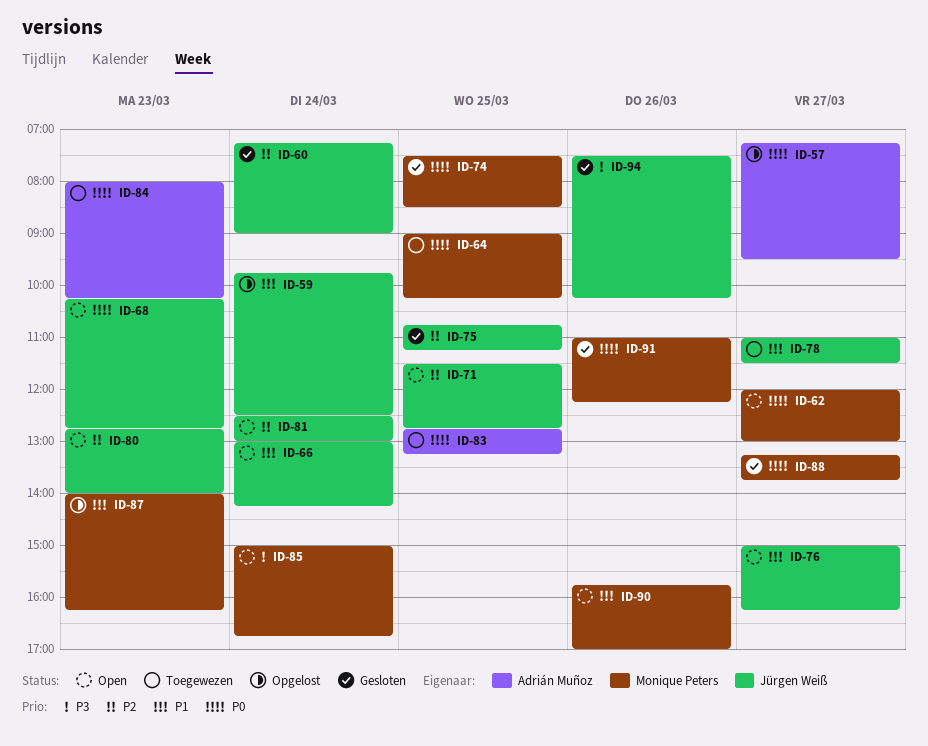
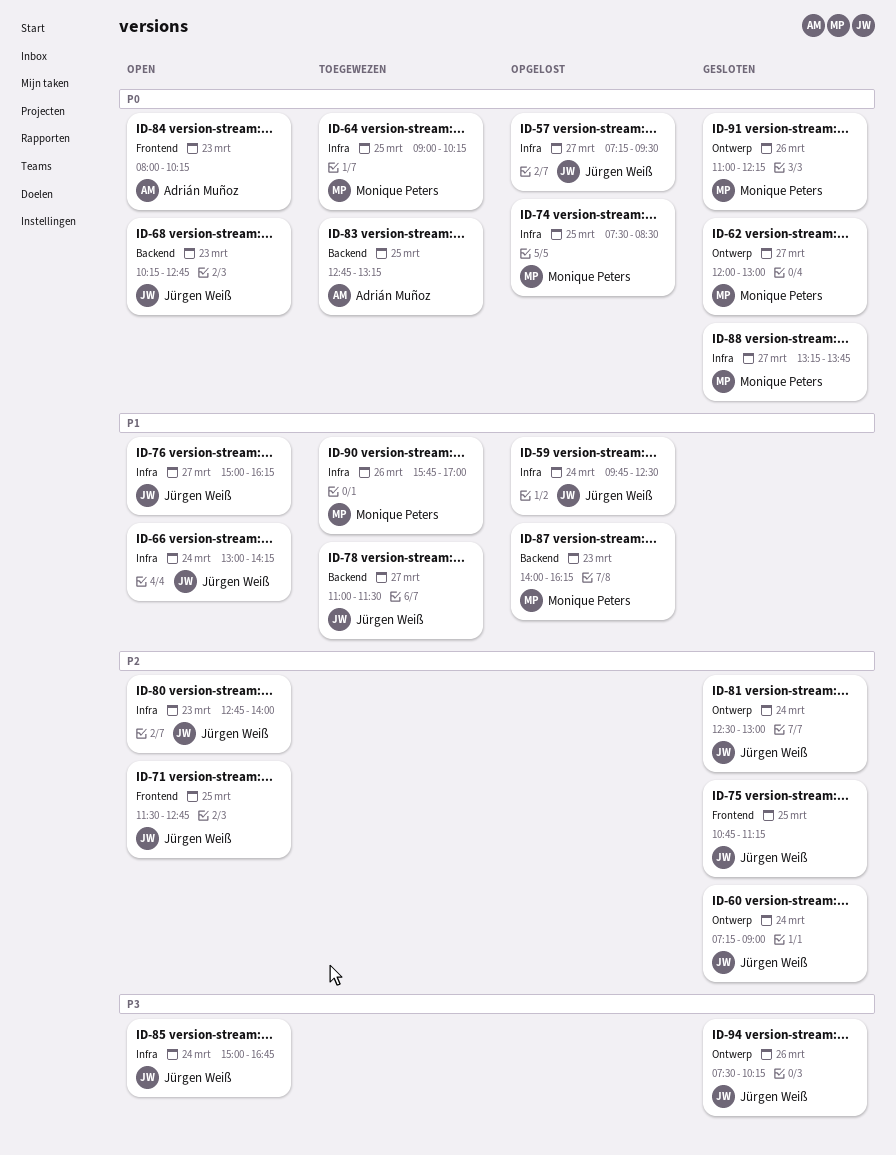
ID-57, owner: Adrián Muñoz -> Jürgen Weiß
ID-62, status: Open -> Gesloten
ID-74, status: Gesloten -> Opgelost
ID-81, status: Open -> Gesloten
ID-84, status: Toegewezen -> Open
ID-85, owner: Monique Peters -> Jürgen Weiß
ID-90, status: Open -> Toegewezen

